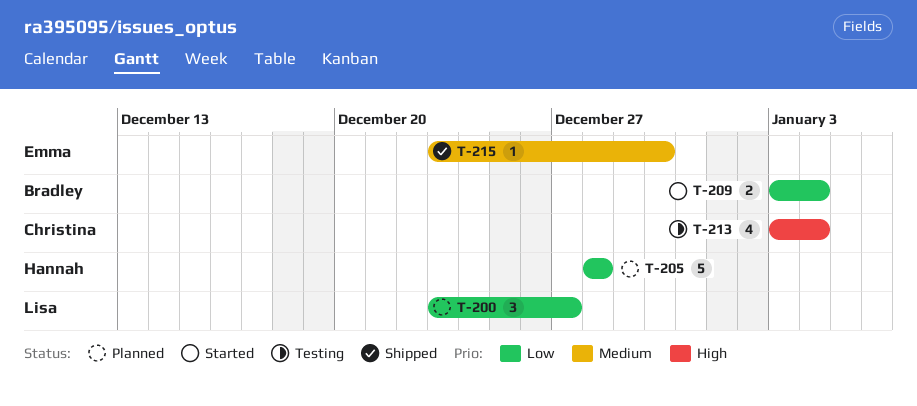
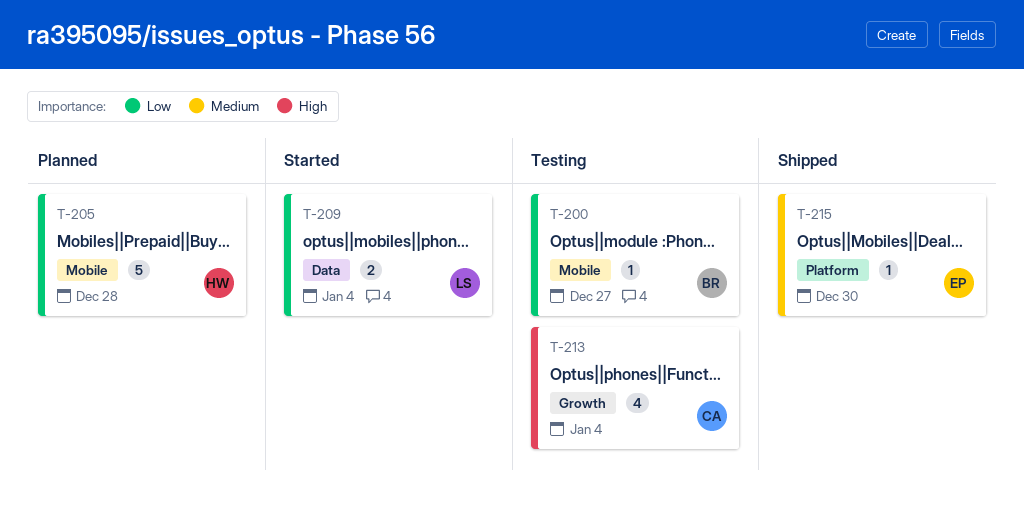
T-200, status: Planned -> Testing
T-200, owner: Lisa -> Bradley
T-200, estimate: 3 -> 1
T-209, owner: Bradley -> Lisa

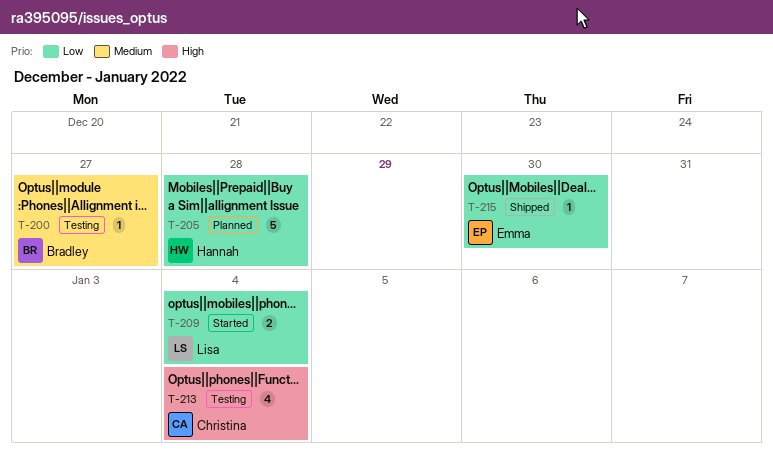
T-200, priority: Low -> Medium
T-215, priority: Medium -> Low

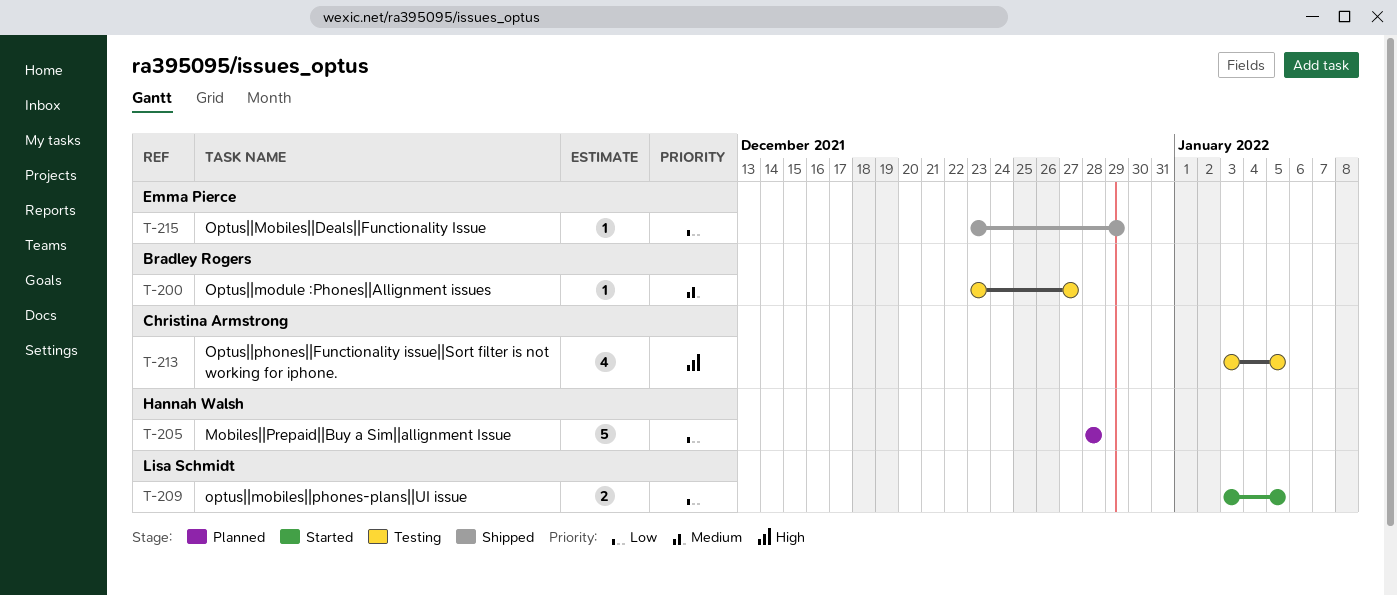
T-209, due: Jan 4 -> Jan 5
T-213, due: Jan 4 -> Jan 5
T-215, due: Dec 30 -> Dec 29

